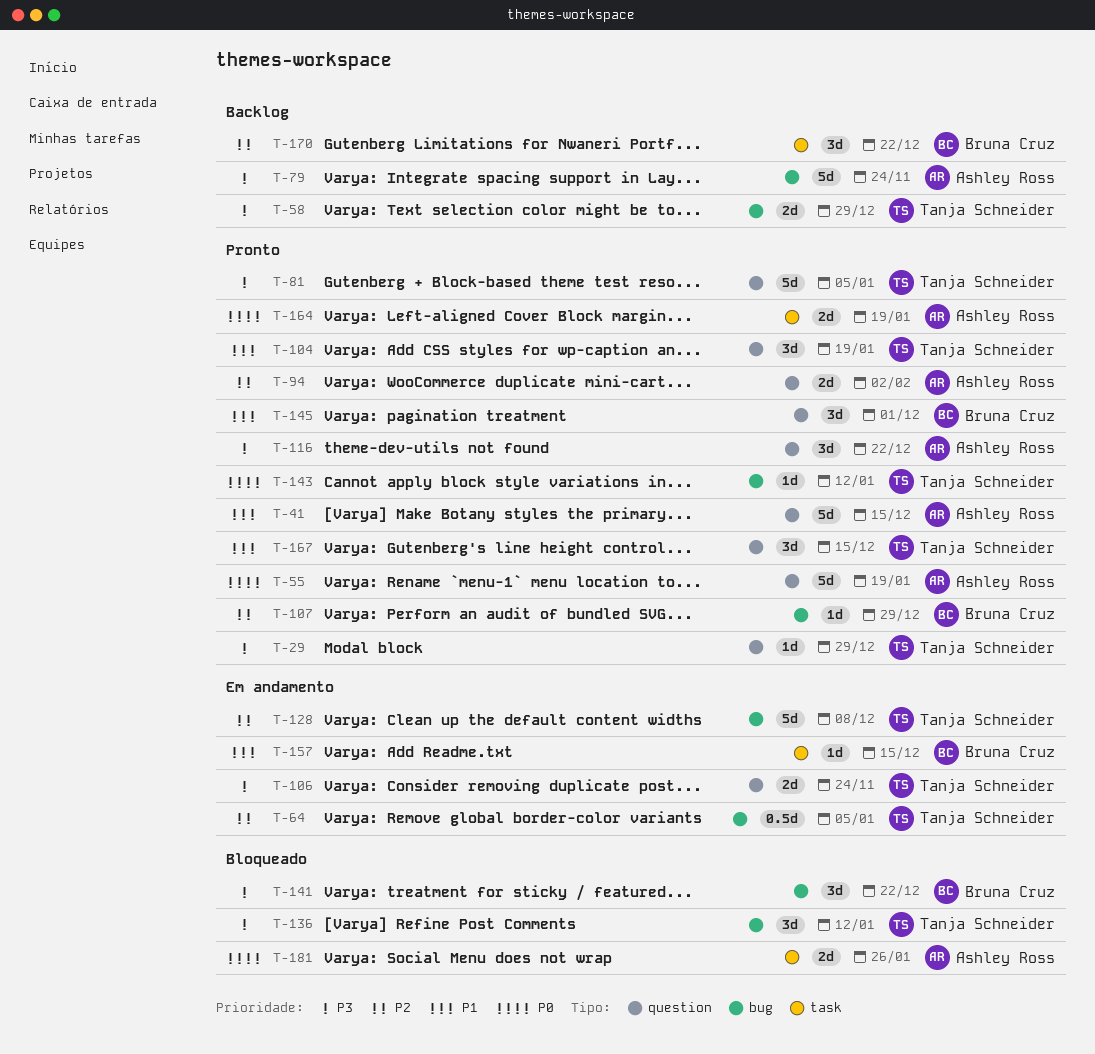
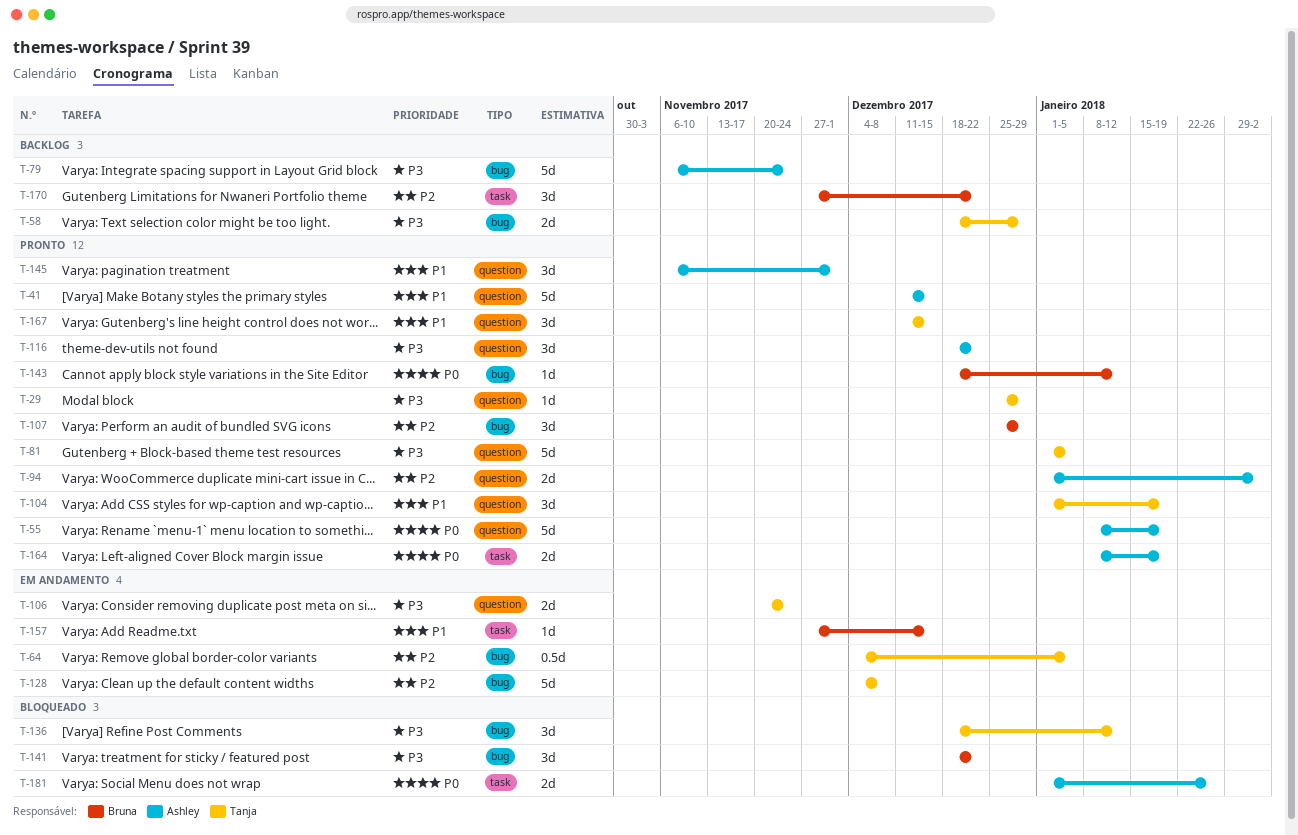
T-107, estimate: 1d -> 3d
T-143, owner: Tanja Schneider -> Bruna Cruz
T-145, owner: Bruna Cruz -> Ashley Ross

